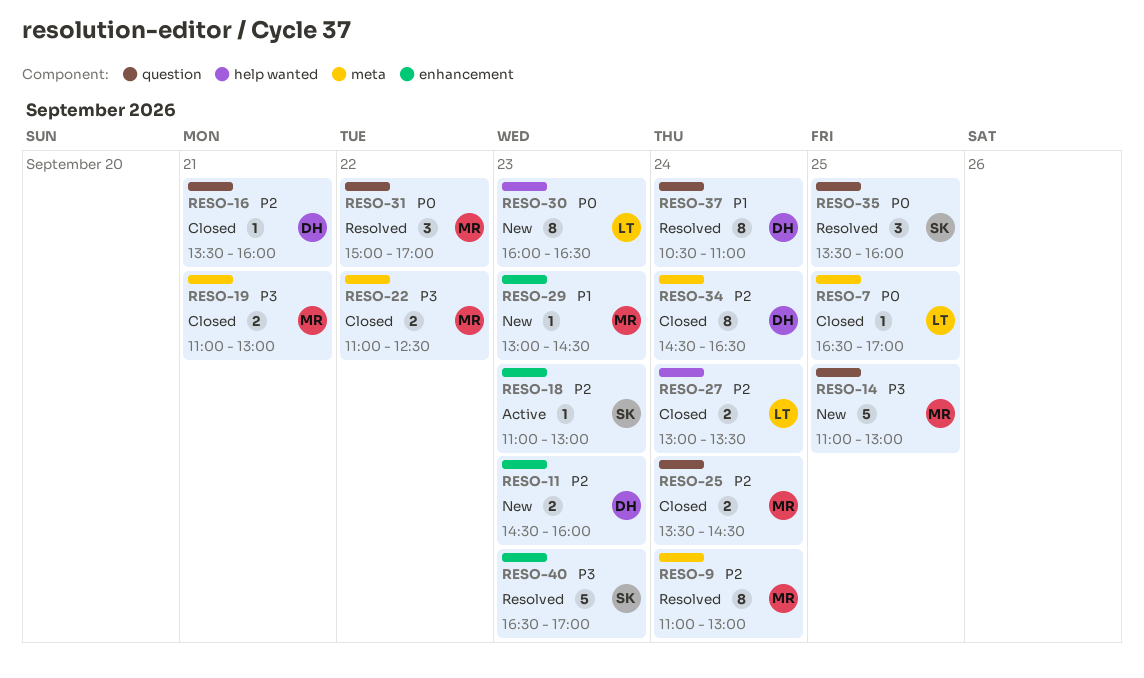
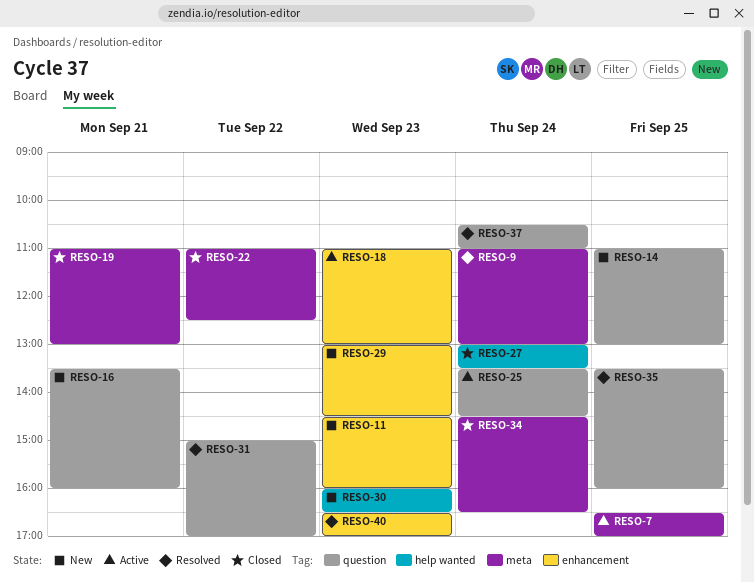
RESO-7, status: Closed -> Active
RESO-16, status: Closed -> New
RESO-25, status: Closed -> Active

